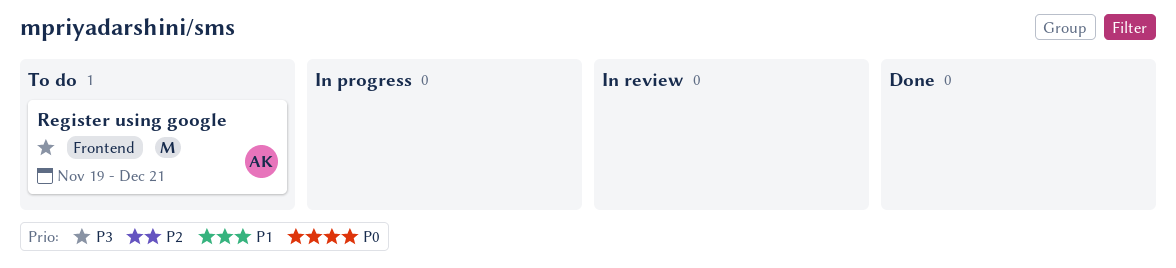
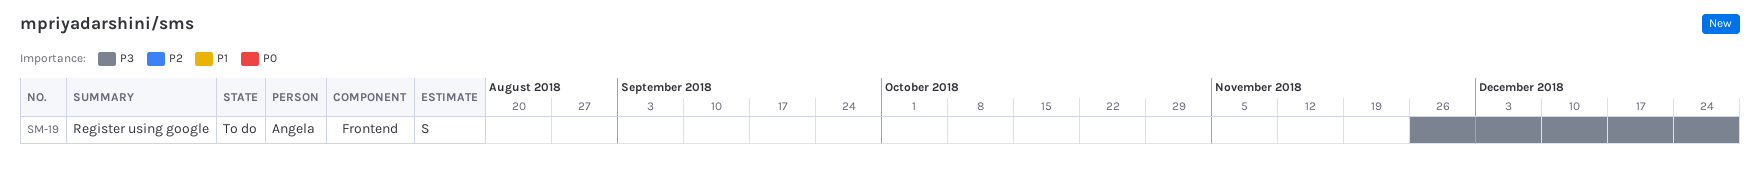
Register using google, estimate: M -> S
Register using google, start: Nov 19 -> Nov 26
Register using google, due: Dec 21 -> Dec 28

